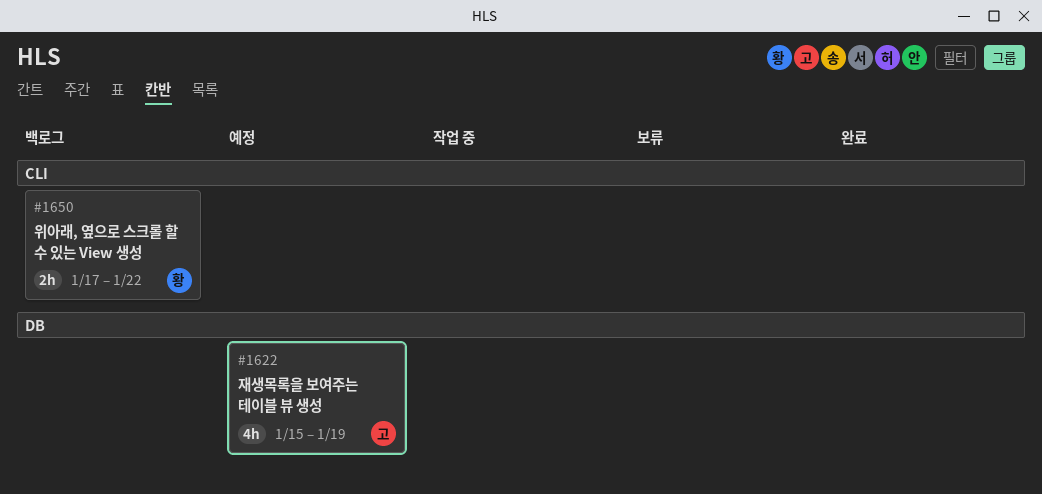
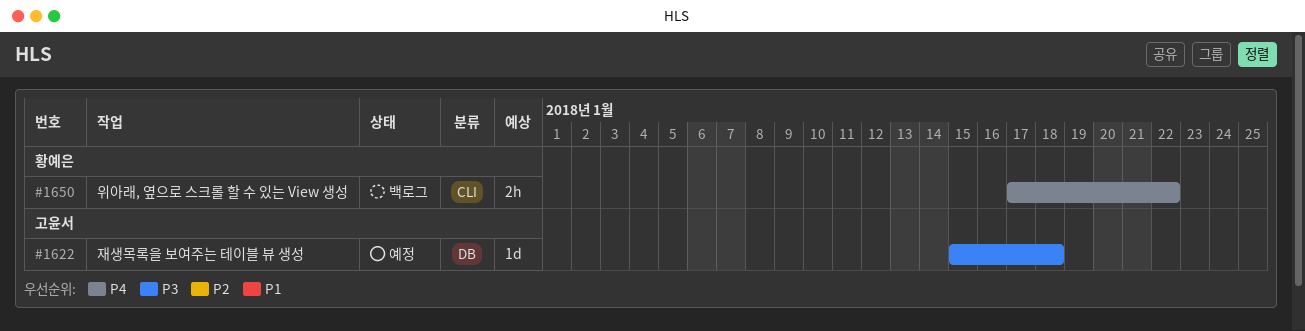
#1622, estimate: 4h -> 1d
#1622, due: Jan 19 -> Jan 18

